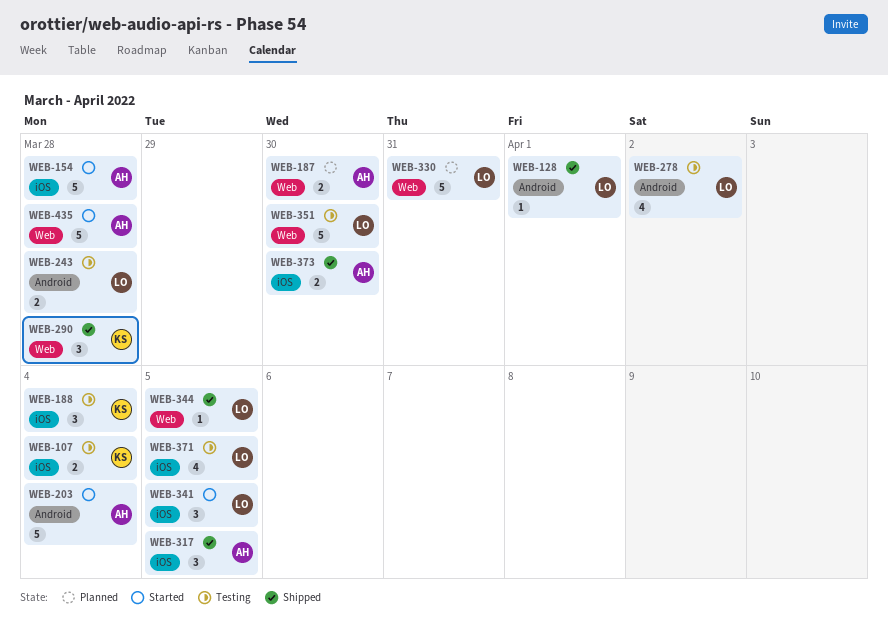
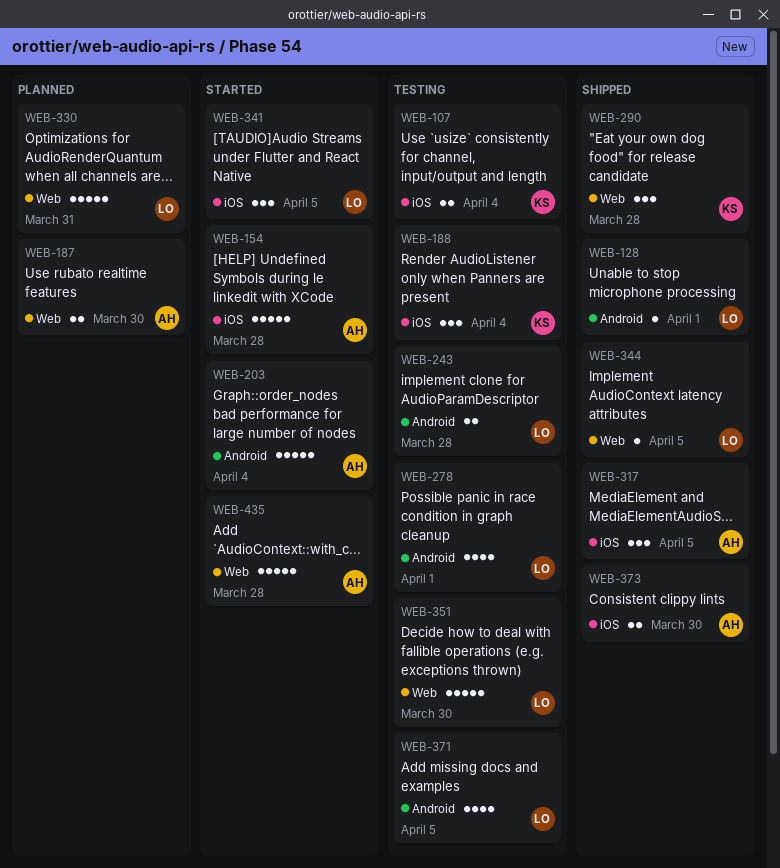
WEB-278, due: Apr 2 -> Apr 1
WEB-371, label: iOS -> Android

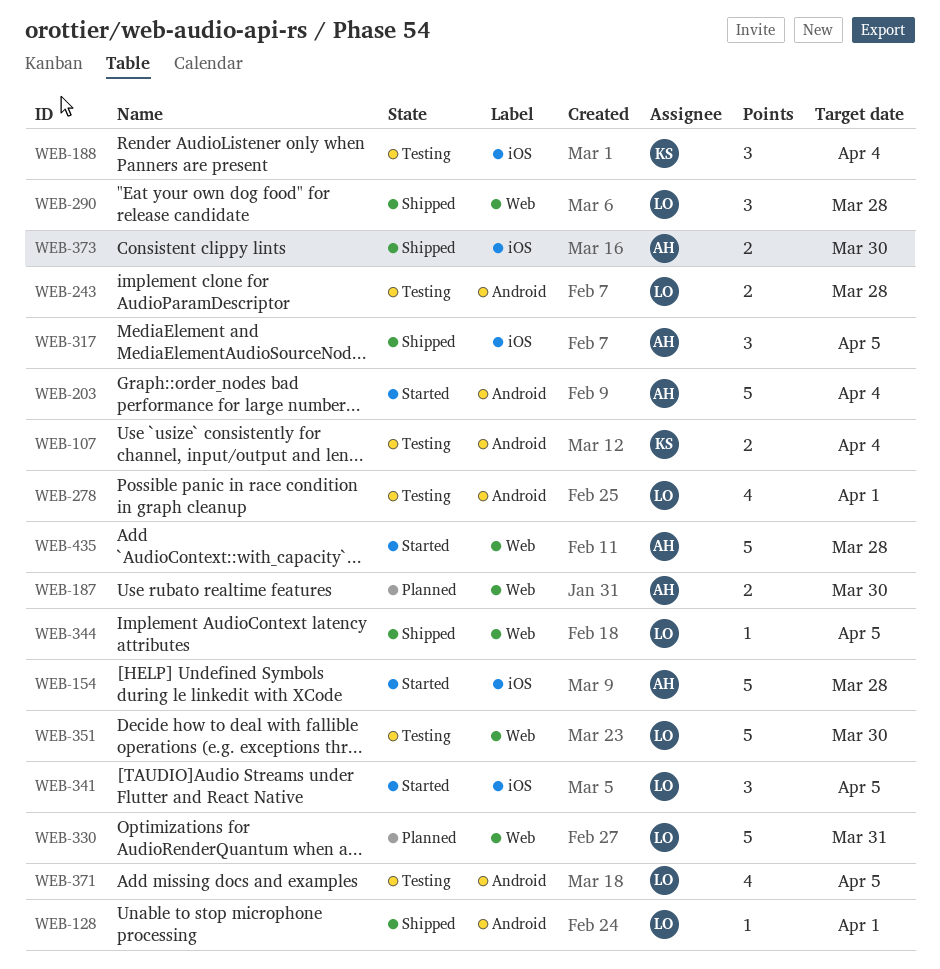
WEB-107, label: iOS -> Android
WEB-290, owner: KS -> LO

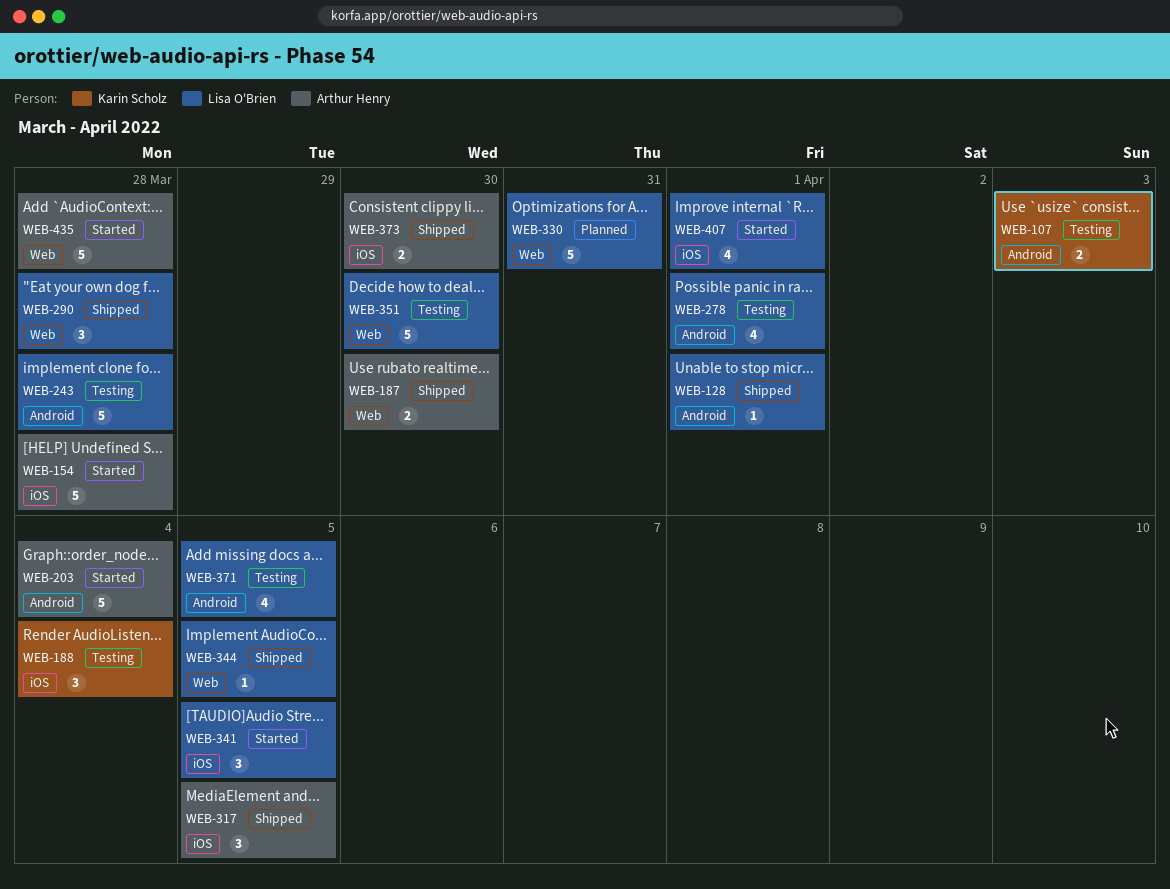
WEB-107, due: Apr 4 -> Apr 3
WEB-187, status: Planned -> Shipped
WEB-243, estimate: 2 -> 5
WEB-407: none -> present

